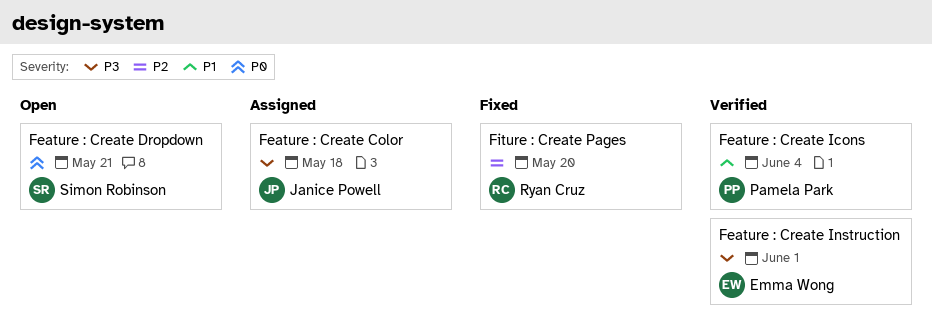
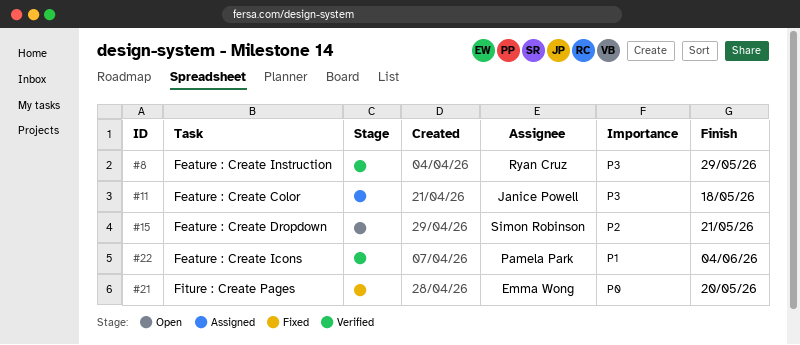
Feature : Create Dropdown, priority: P0 -> P2
Feature : Create Instruction, owner: Emma Wong -> Ryan Cruz
Feature : Create Instruction, due: Jun 1 -> May 29
Fiture : Create Pages, owner: Ryan Cruz -> Emma Wong
Fiture : Create Pages, priority: P2 -> P0

